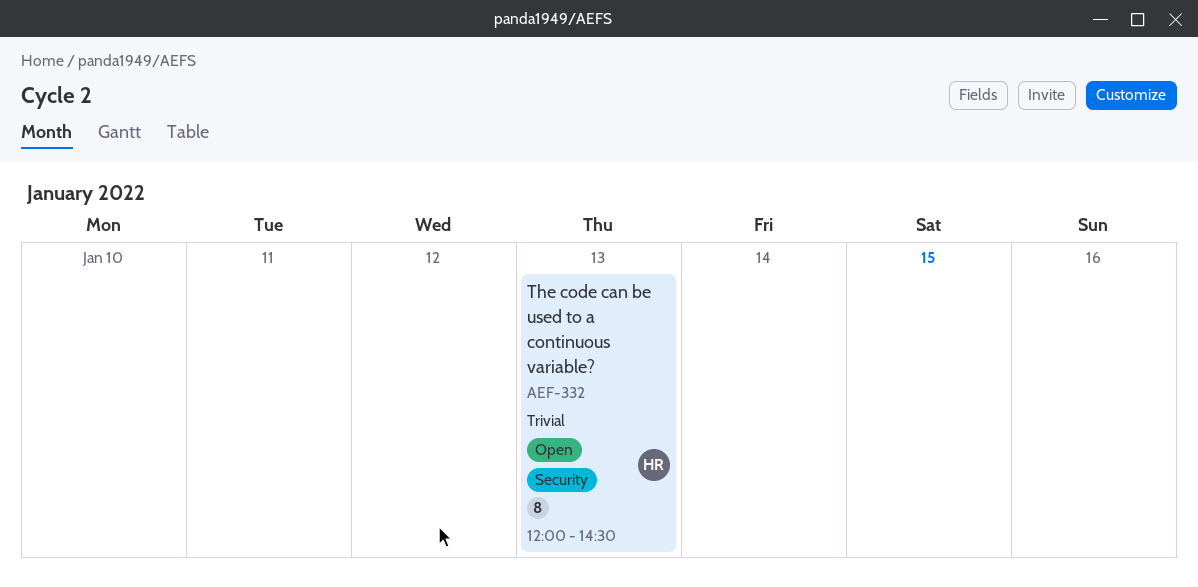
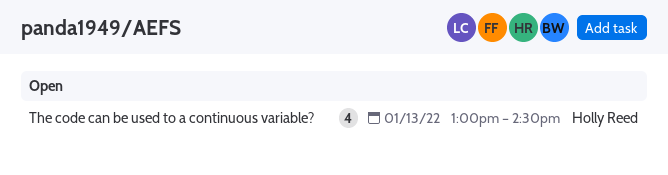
The code can be used to a continuous variable?, estimate: 8 -> 4
The code can be used to a continuous variable?, begins: 12:00 -> 13:00

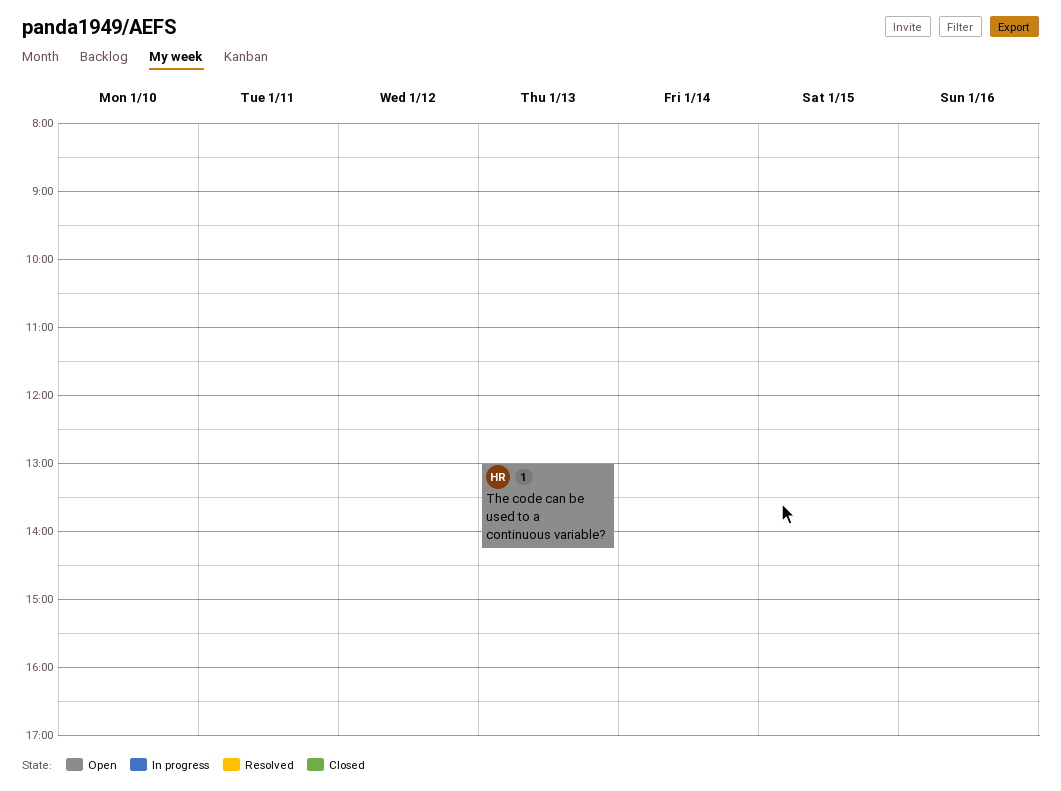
The code can be used to a continuous variable?, estimate: 4 -> 1
The code can be used to a continuous variable?, ends: 14:30 -> 14:15

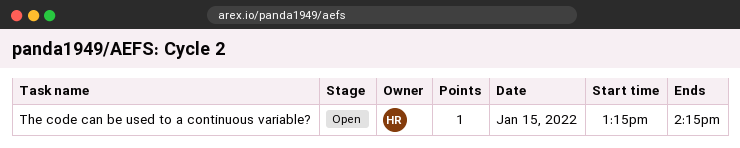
The code can be used to a continuous variable?, day: Jan 13 -> Jan 15
The code can be used to a continuous variable?, begins: 13:00 -> 13:15

